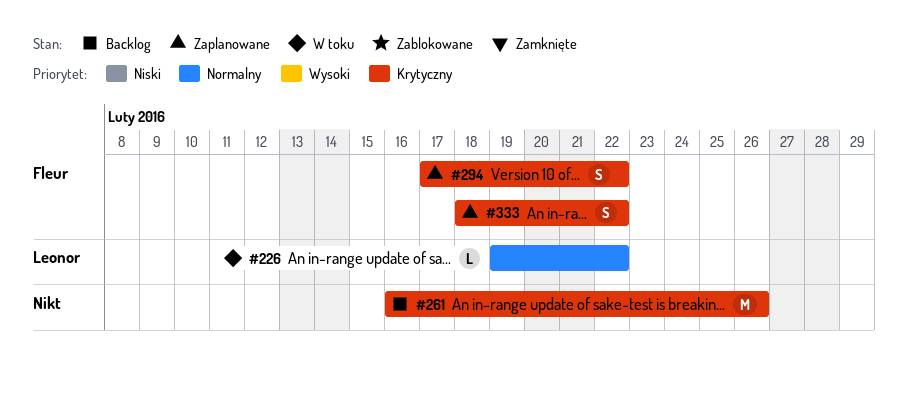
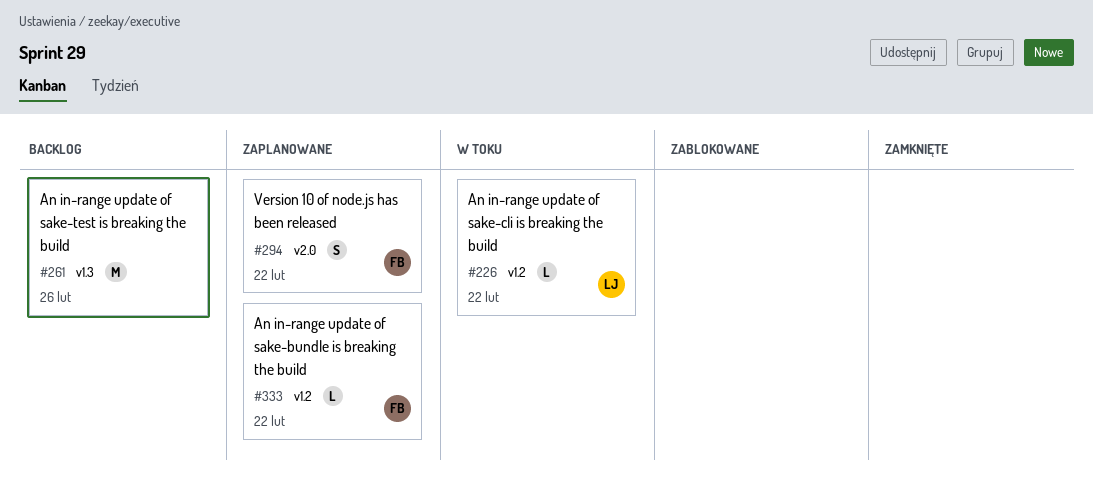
#333, estimate: S -> L

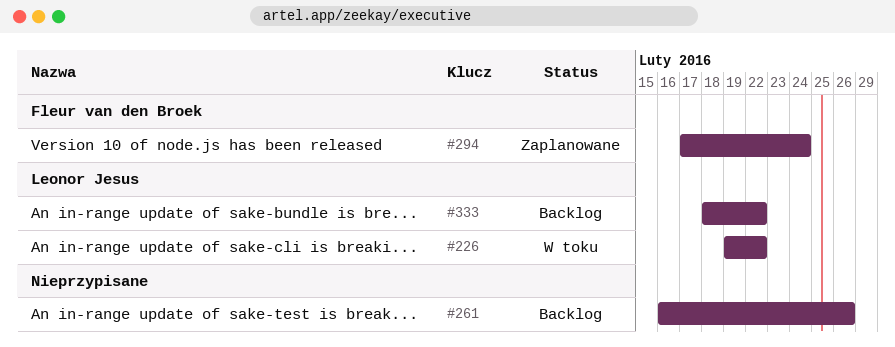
#294, due: Feb 22 -> Feb 24
#333, status: Zaplanowane -> Backlog
#333, owner: Fleur van den Broek -> Leonor Jesus

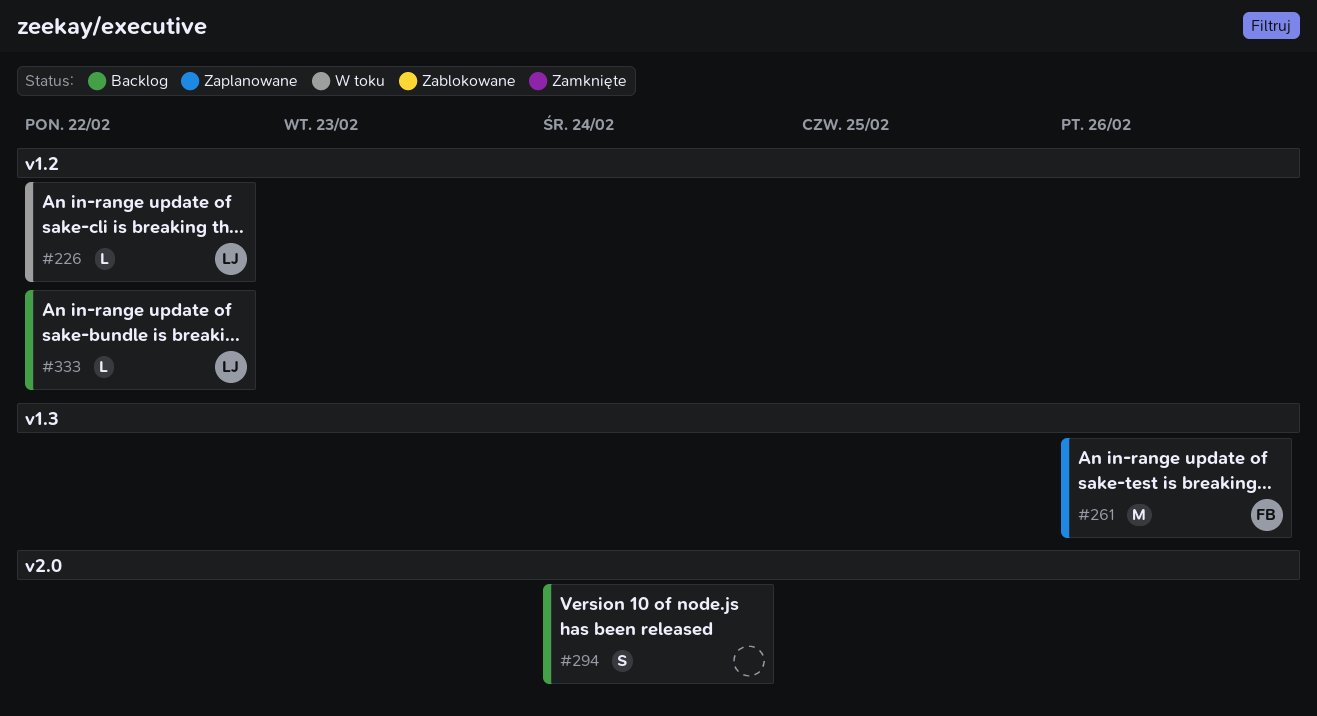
#261, status: Backlog -> Zaplanowane
#261, owner: none -> Fleur van den Broek
#294, status: Zaplanowane -> Backlog
#294, owner: Fleur van den Broek -> none

